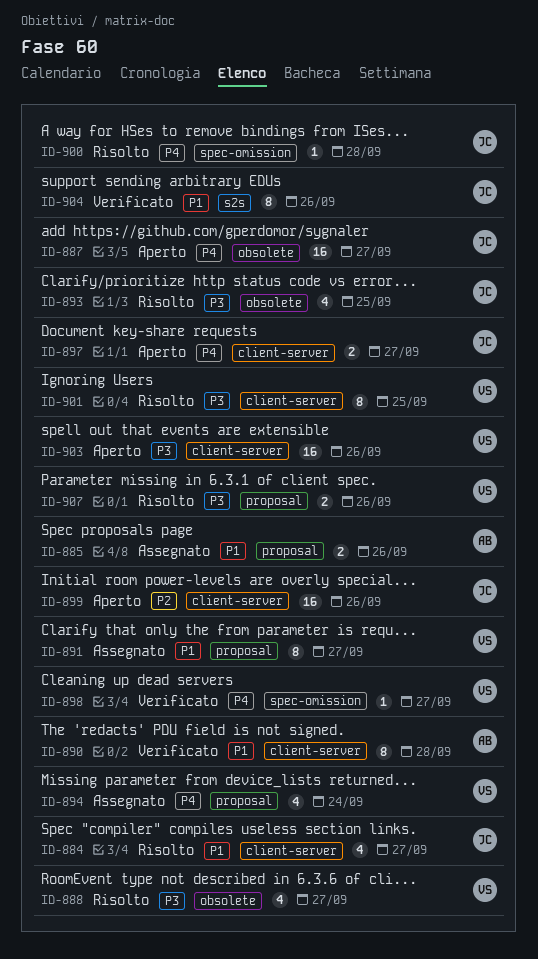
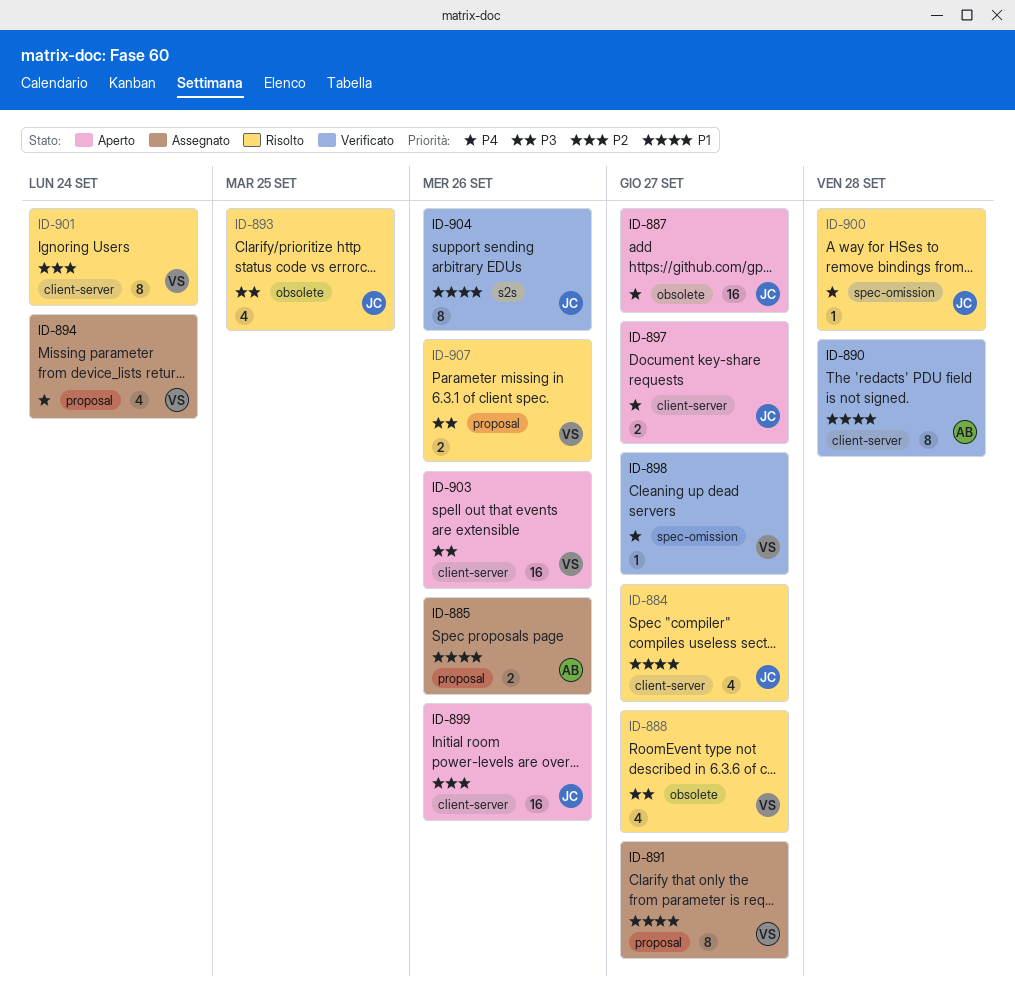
ID-901, priority: P3 -> P2
ID-901, due: Sep 25 -> Sep 24

